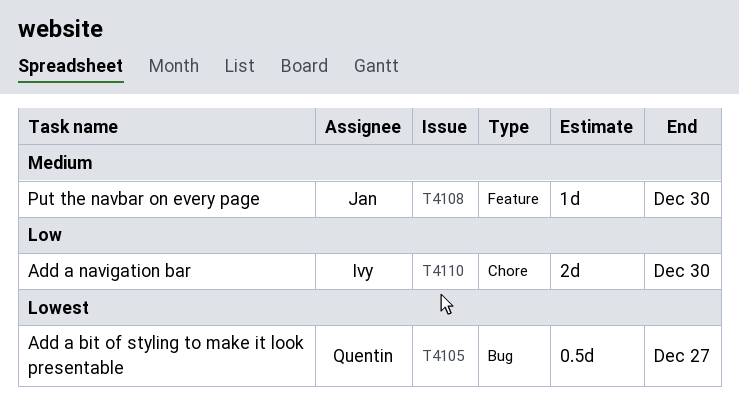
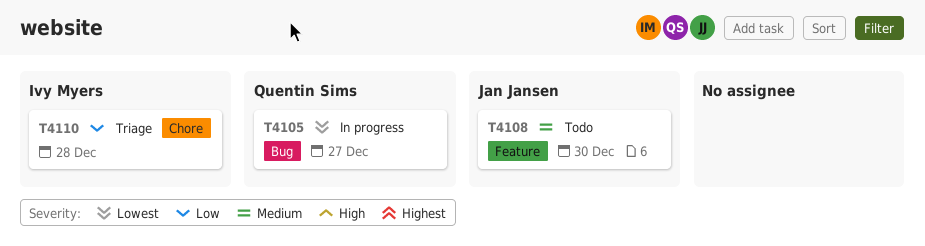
T4110, due: Dec 30 -> Dec 28

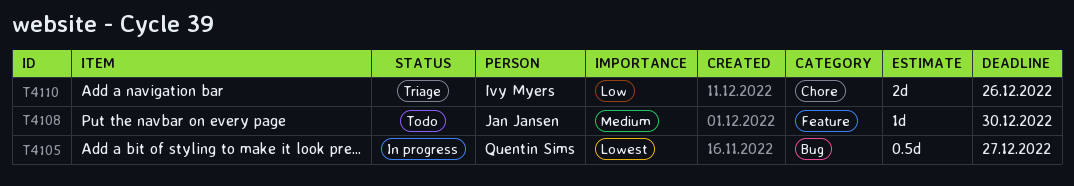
T4110, due: Dec 28 -> Dec 26

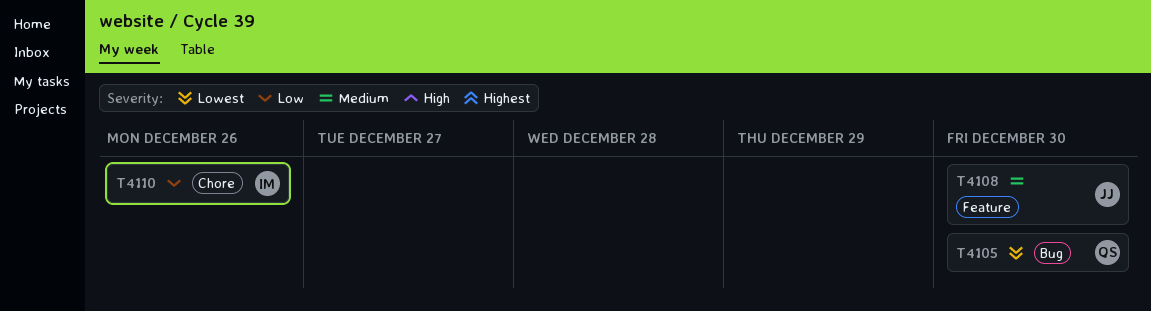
T4105, due: Dec 27 -> Dec 30

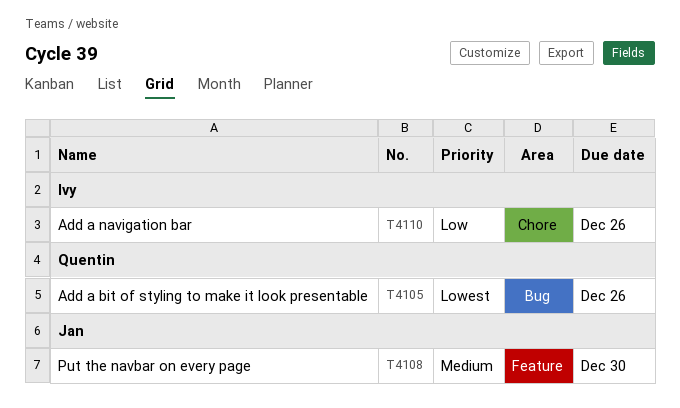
T4105, due: Dec 30 -> Dec 26

